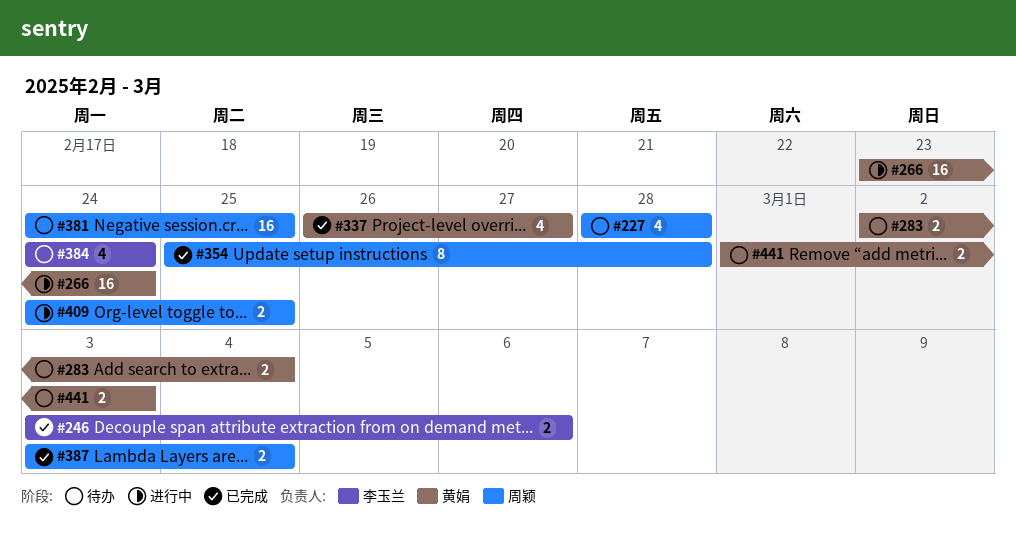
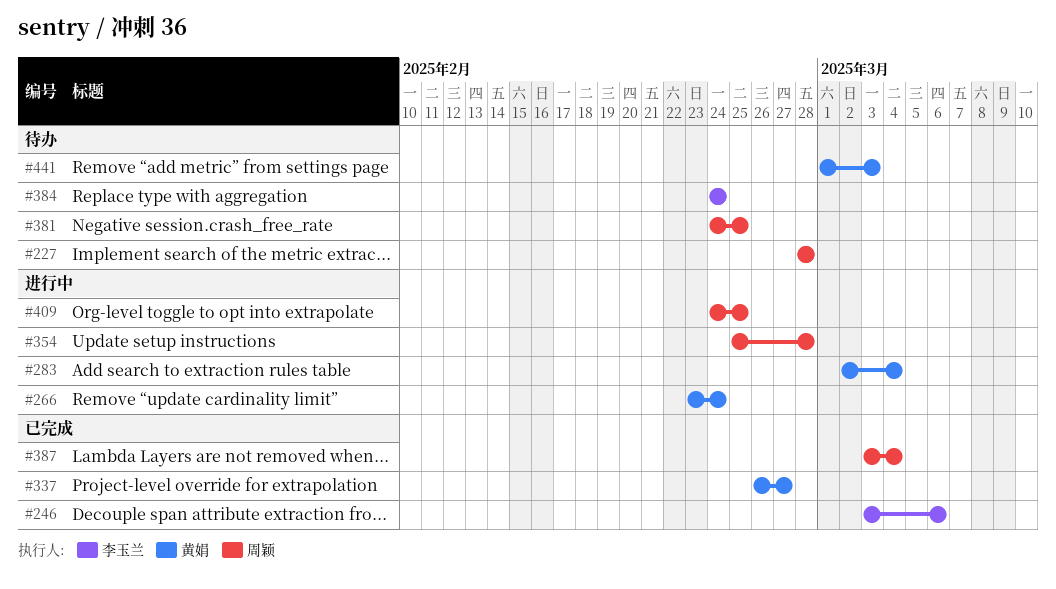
#283, status: 待办 -> 进行中
#354, status: 已完成 -> 进行中

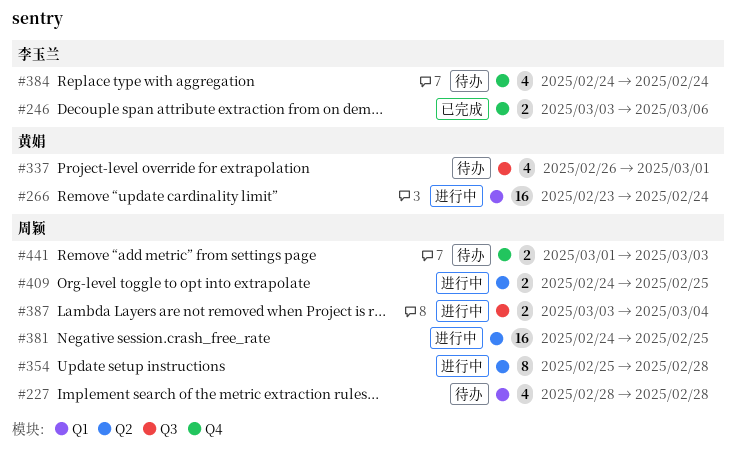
#283: present -> none
#337, status: 已完成 -> 待办
#337, due: Feb 27 -> Mar 1
#381, status: 待办 -> 进行中
#387, status: 已完成 -> 进行中
#441, owner: 黄娟 -> 周颖

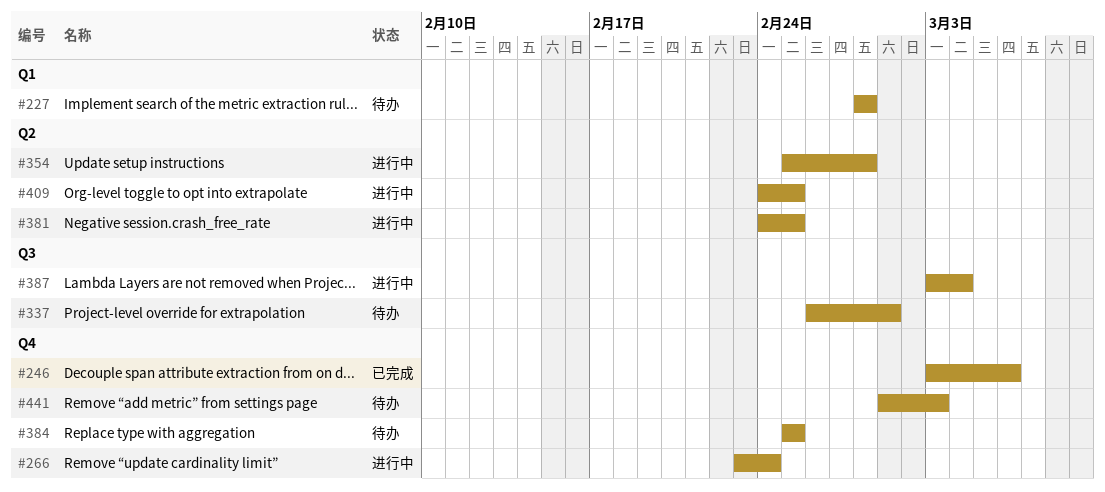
#266, label: Q1 -> Q4
#384, start: Feb 24 -> Feb 25
#384, due: Feb 24 -> Feb 25

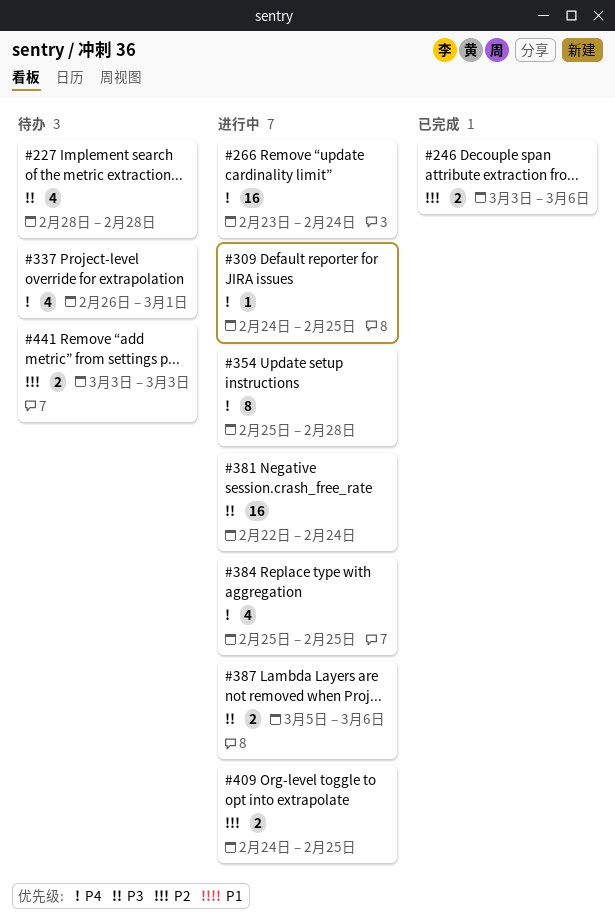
#309: none -> present
#381, start: Feb 24 -> Feb 22
#381, due: Feb 25 -> Feb 24
#384, status: 待办 -> 进行中
#387, start: Mar 3 -> Mar 5
#387, due: Mar 4 -> Mar 6
#441, start: Mar 1 -> Mar 3

